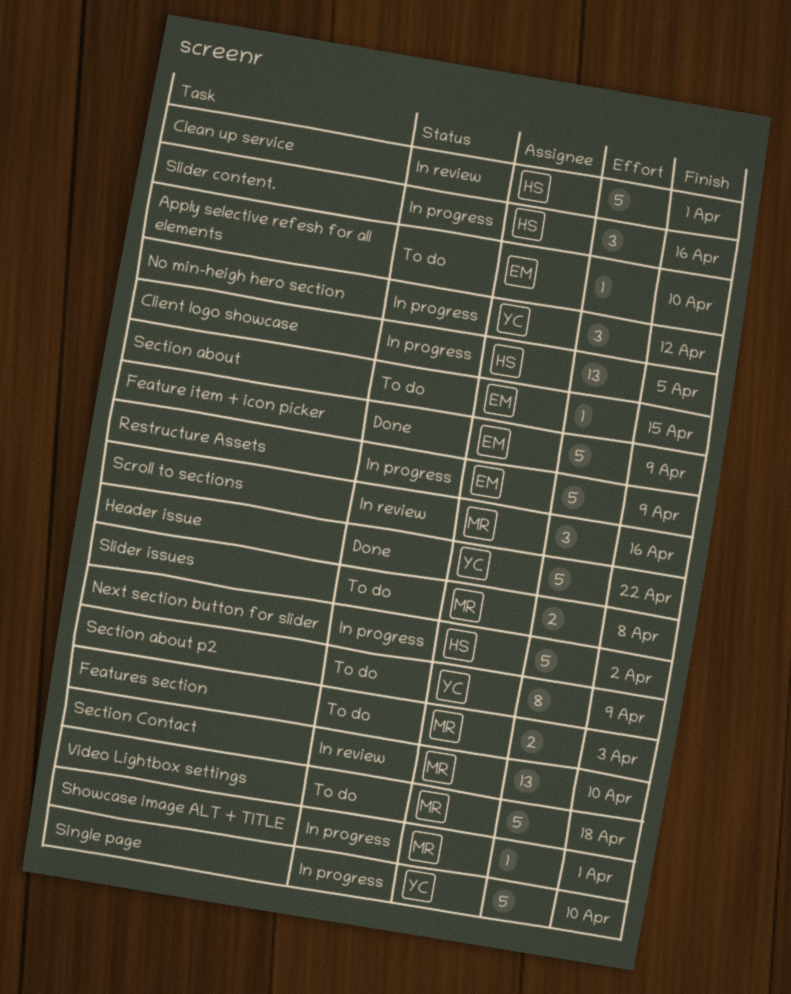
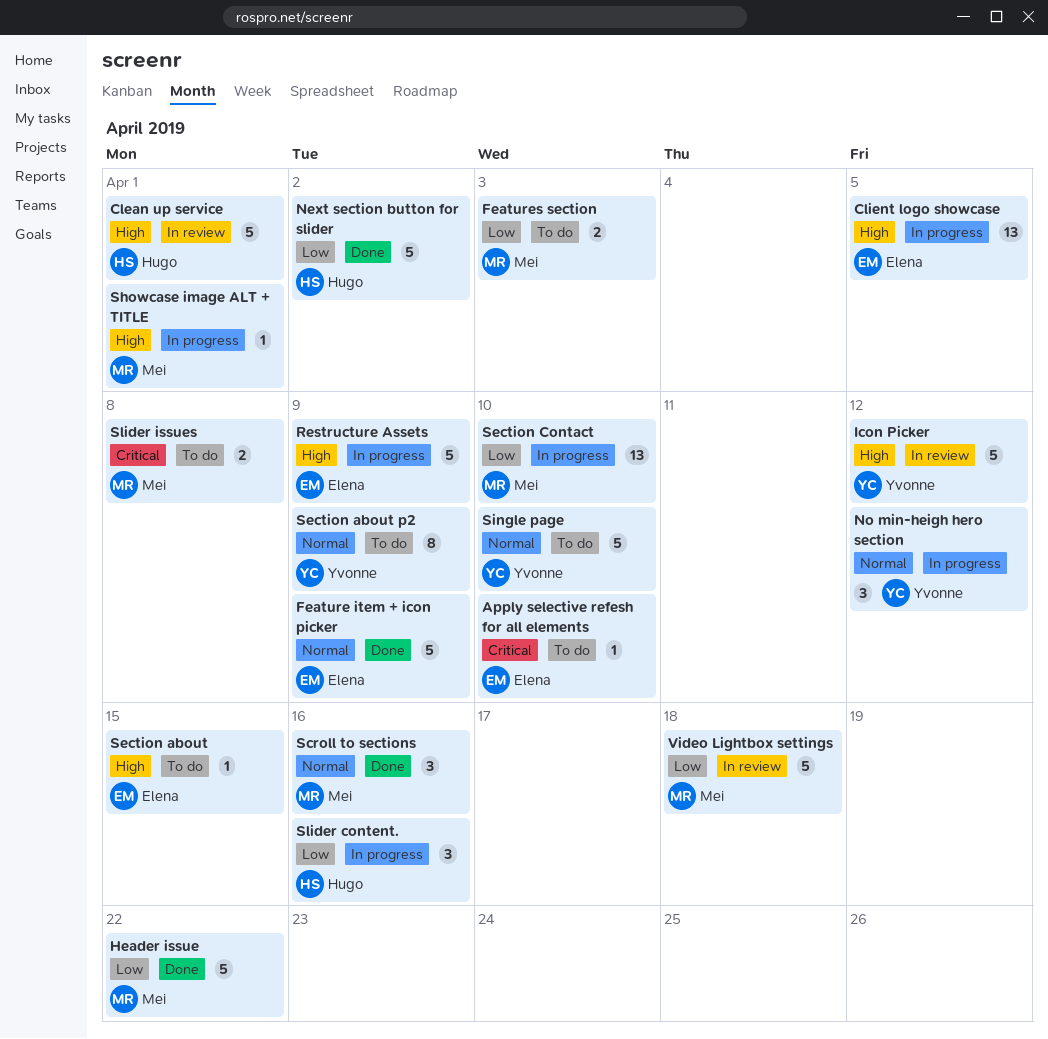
Client logo showcase, owner: Hugo -> Elena
Header issue, owner: Yvonne -> Mei
Icon Picker: none -> present
Next section button for slider, status: In progress -> Done
Scroll to sections, status: In review -> Done
Section Contact, status: In review -> In progress
Single page, status: In progress -> To do
Video Lightbox settings, status: To do -> In review

